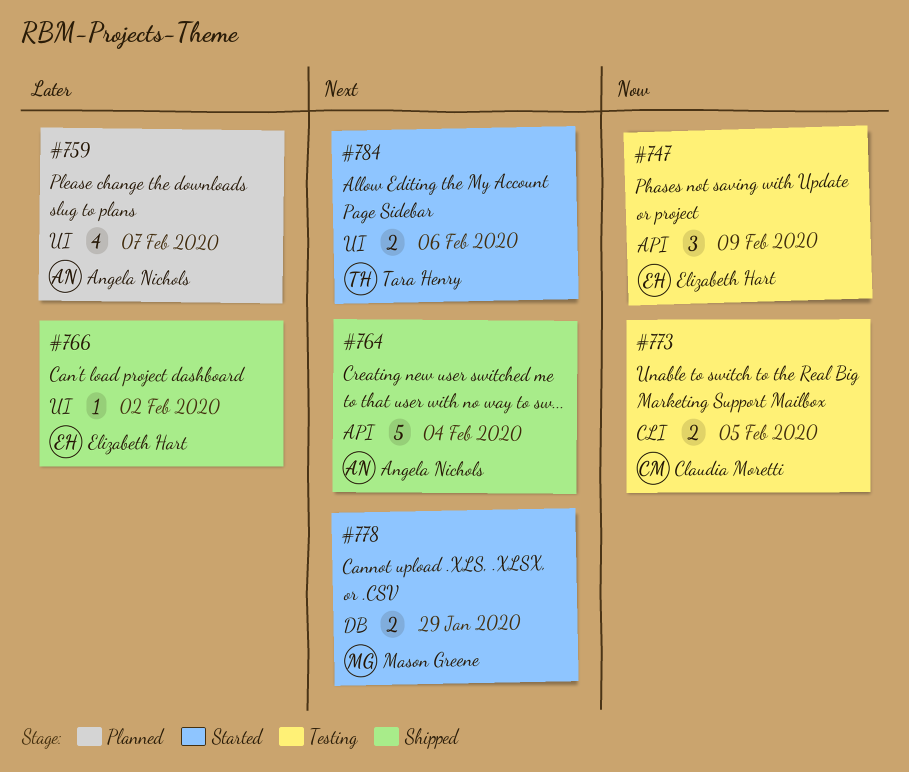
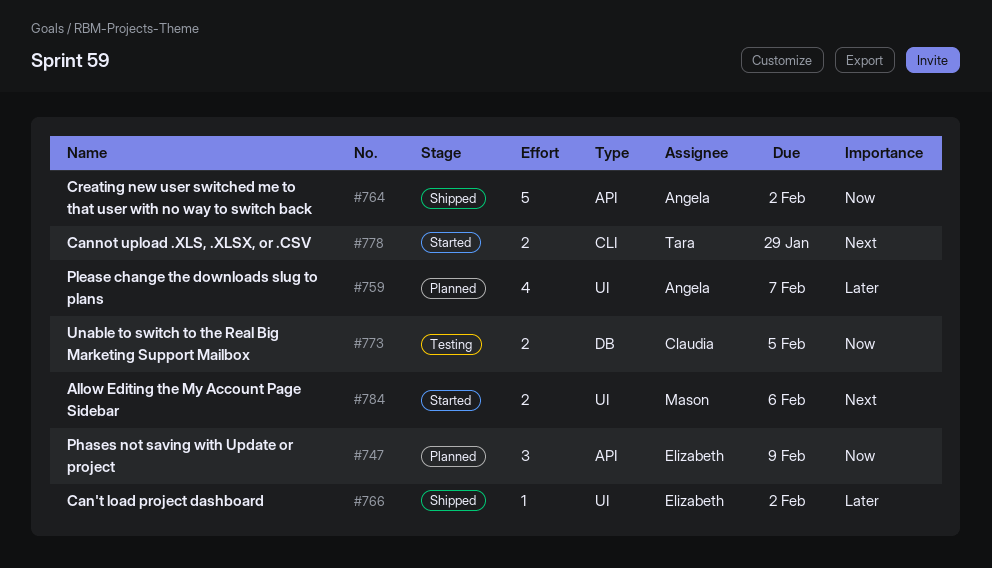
#747, status: Testing -> Planned
#764, priority: Next -> Now
#764, due: Feb 4 -> Feb 2
#773, label: CLI -> DB
#778, owner: Mason Greene -> Tara Henry
#778, label: DB -> CLI
#784, owner: Tara Henry -> Mason Greene

